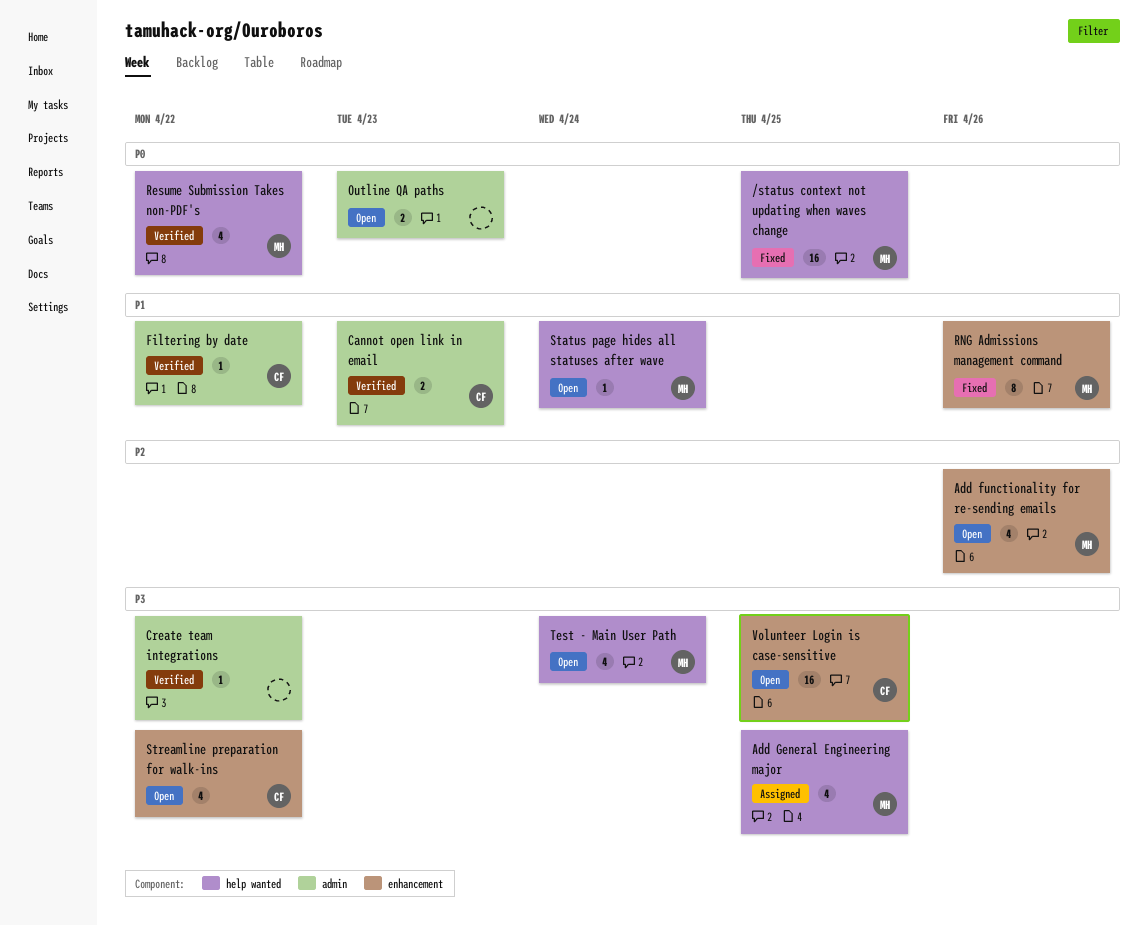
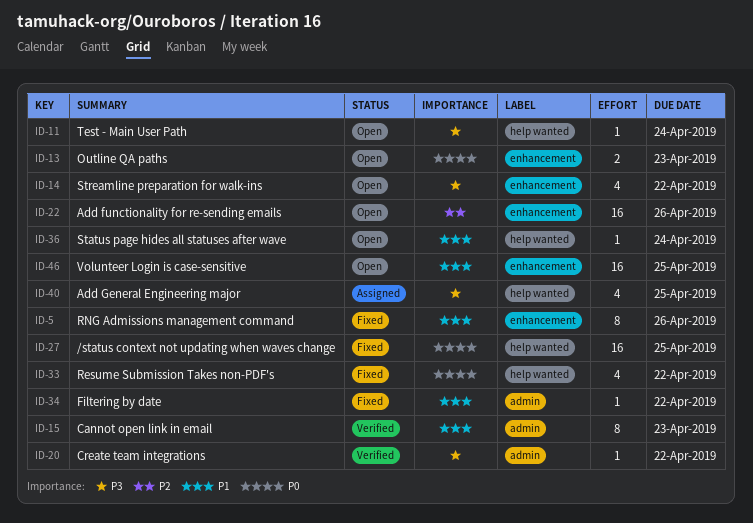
Add functionality for re-sending emails, estimate: 4 -> 16
Cannot open link in email, estimate: 2 -> 8
Filtering by date, status: Verified -> Fixed
Outline QA paths, label: admin -> enhancement
Resume Submission Takes non-PDF's, status: Verified -> Fixed
Test - Main User Path, estimate: 4 -> 1
Volunteer Login is case-sensitive, priority: P3 -> P1

